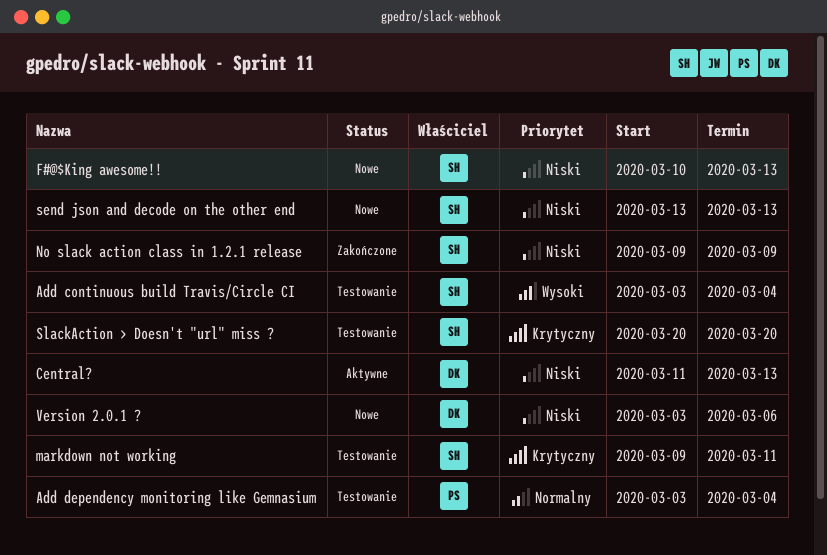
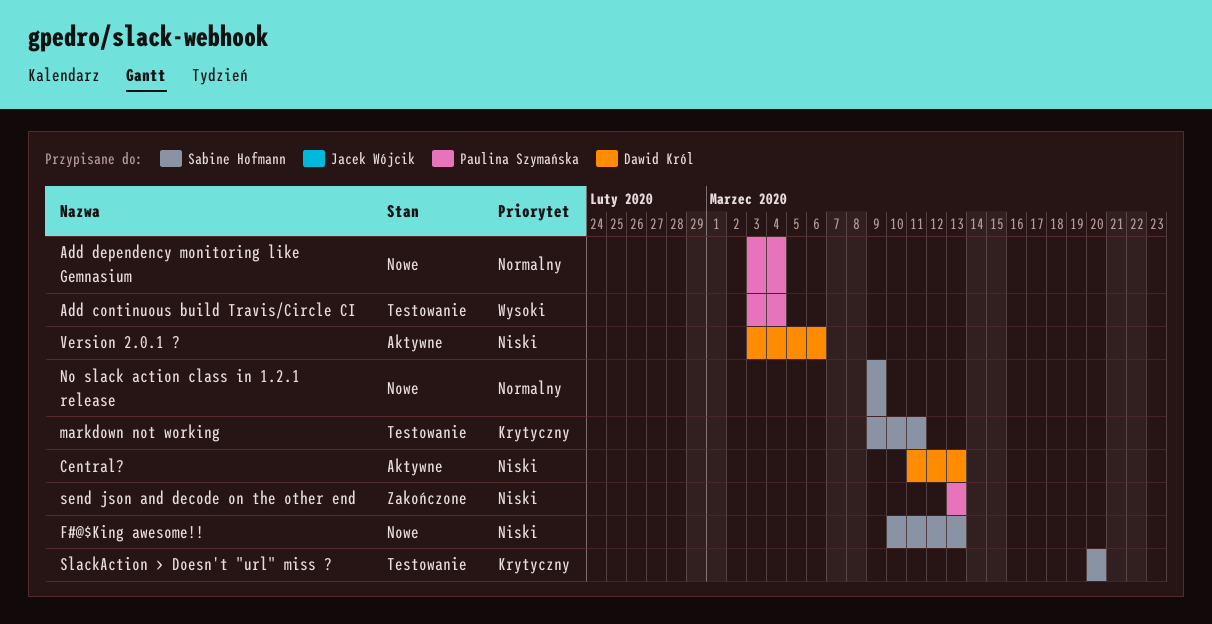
Add continuous build Travis/Circle CI, owner: Sabine Hofmann -> Paulina Szymańska
Add dependency monitoring like Gemnasium, status: Testowanie -> Nowe
No slack action class in 1.2.1 release, status: Zakończone -> Nowe
No slack action class in 1.2.1 release, priority: Niski -> Normalny
send json and decode on the other end, status: Nowe -> Zakończone
send json and decode on the other end, owner: Sabine Hofmann -> Paulina Szymańska
Version 2.0.1 ?, status: Nowe -> Aktywne

